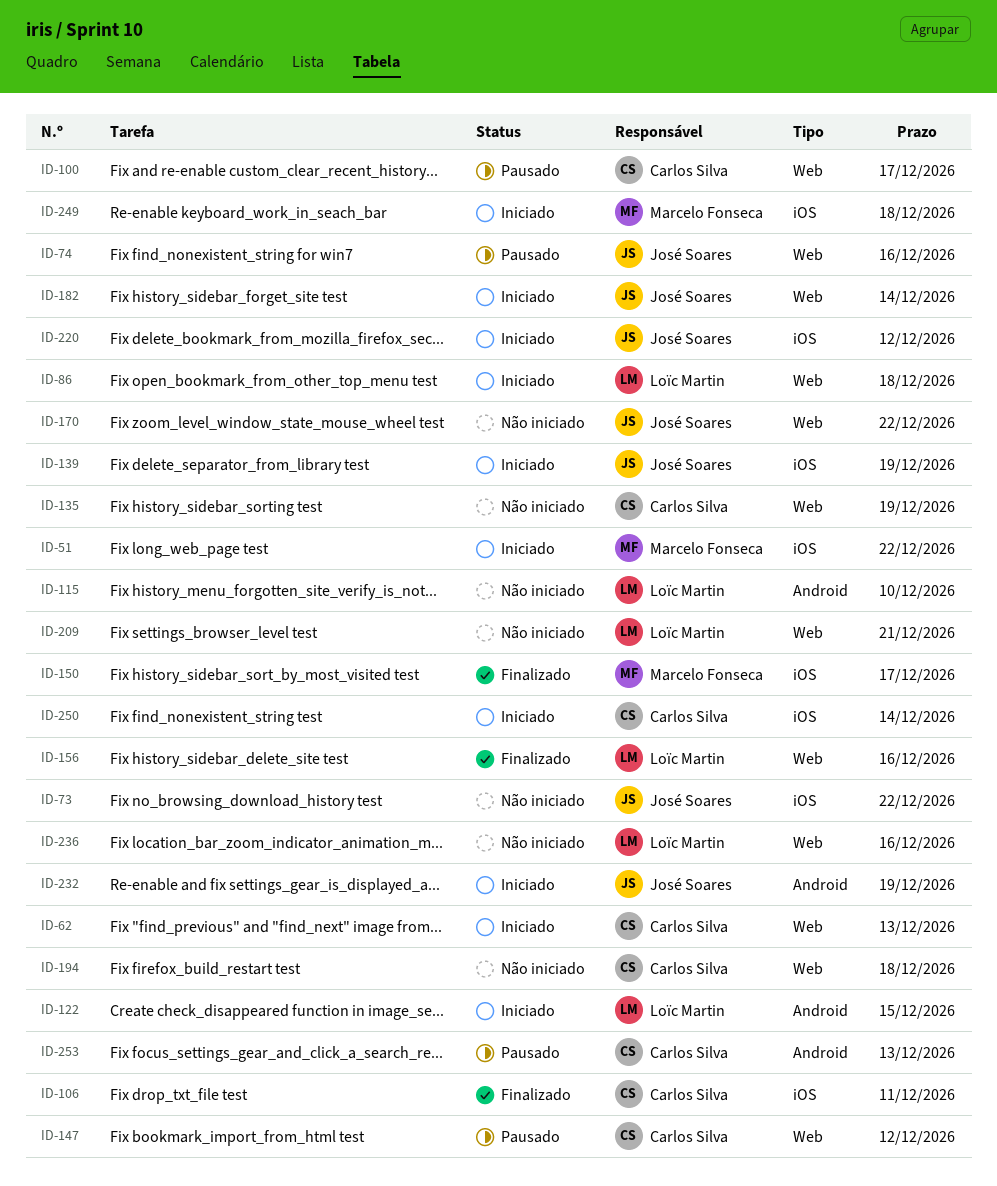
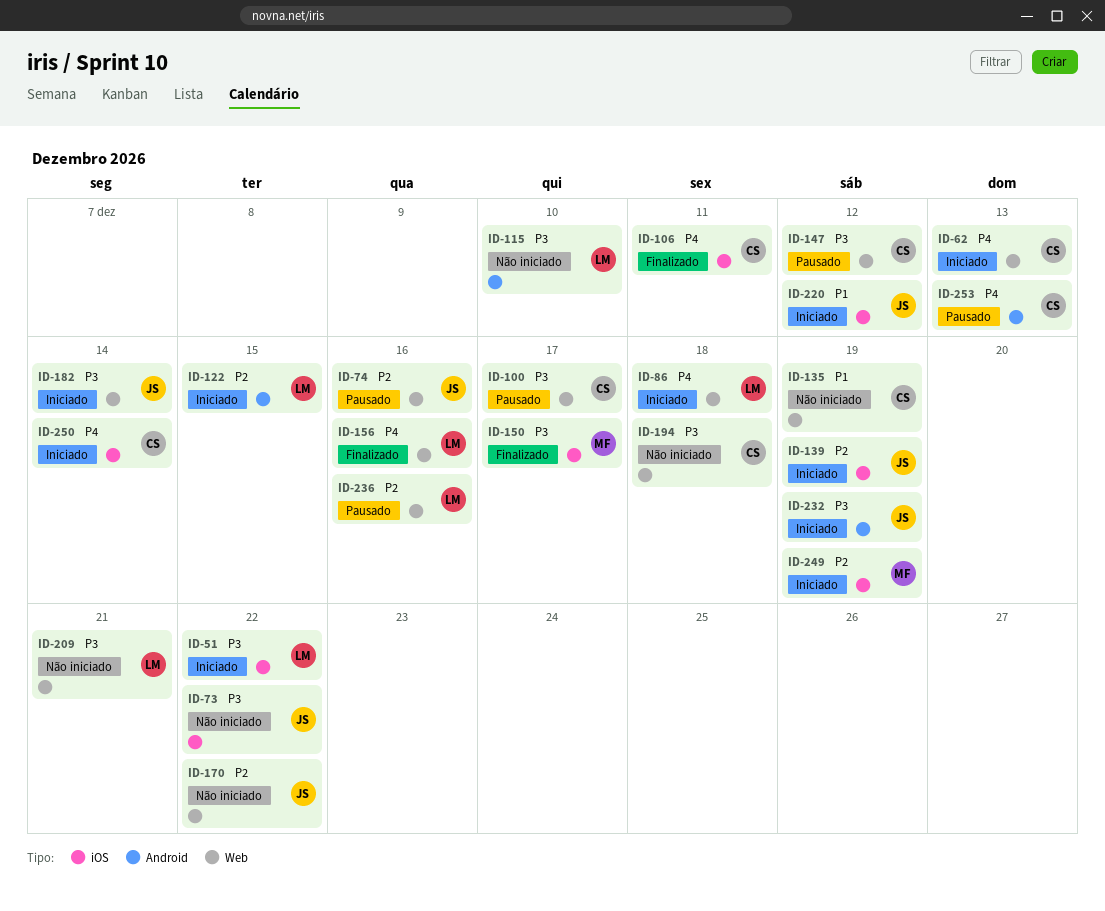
ID-51, owner: Marcelo Fonseca -> Loïc Martin
ID-236, status: Não iniciado -> Pausado
ID-249, due: Dec 18 -> Dec 19

